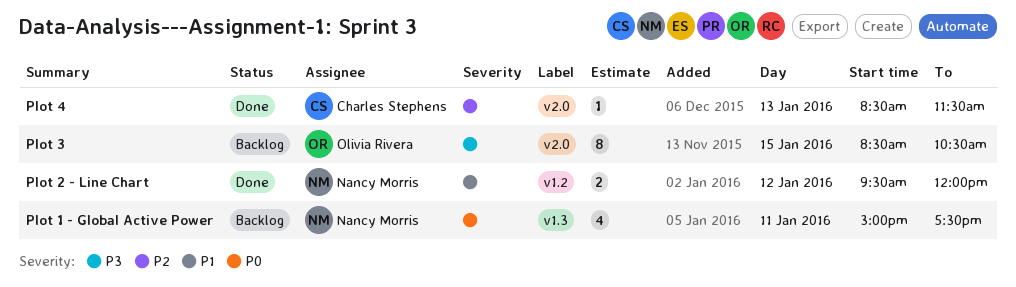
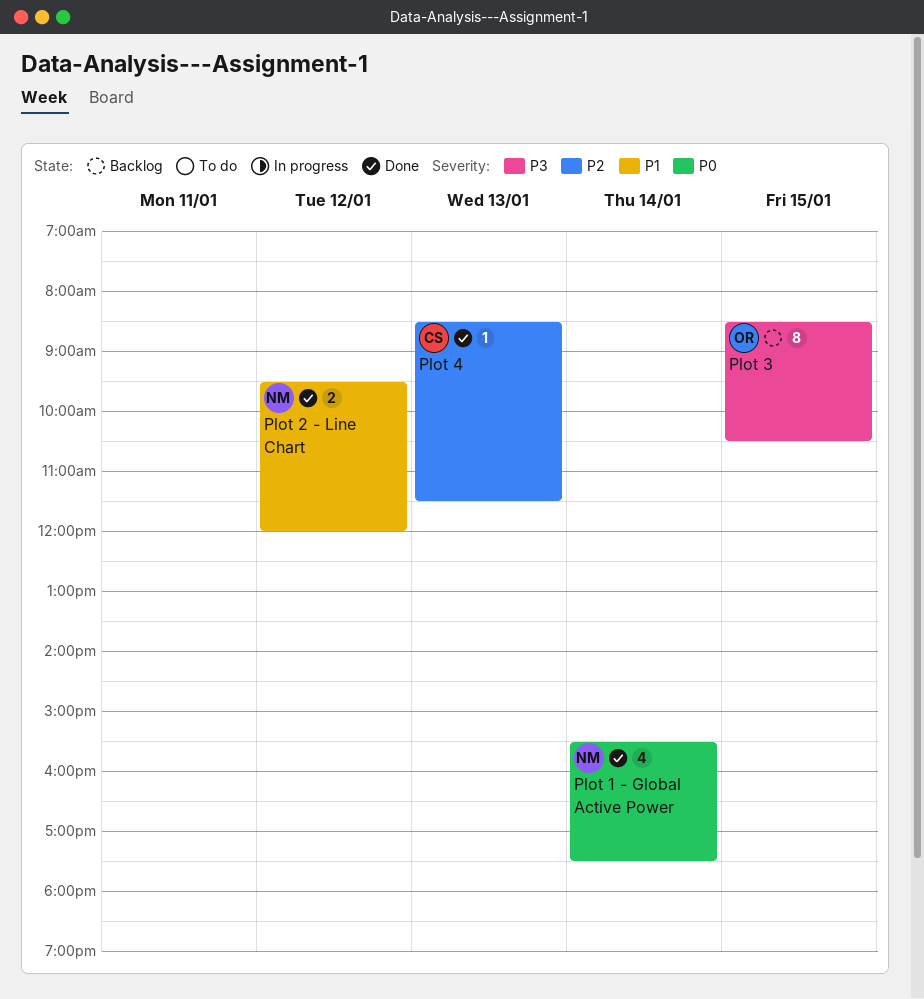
Plot 1 - Global Active Power, status: Backlog -> Done
Plot 1 - Global Active Power, day: Jan 11 -> Jan 14
Plot 1 - Global Active Power, begins: 15:00 -> 15:30

